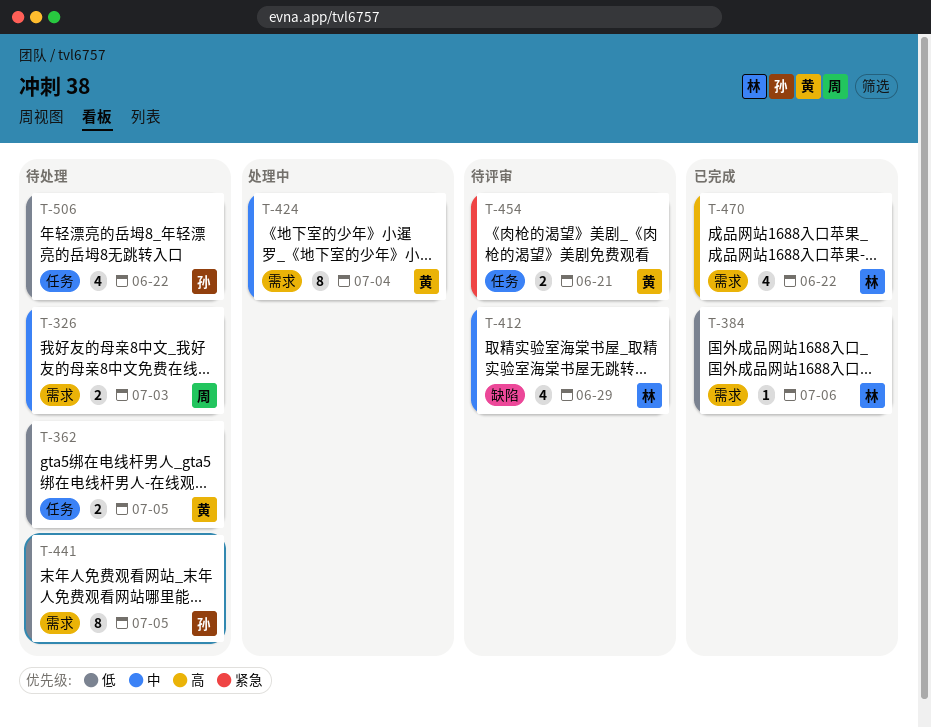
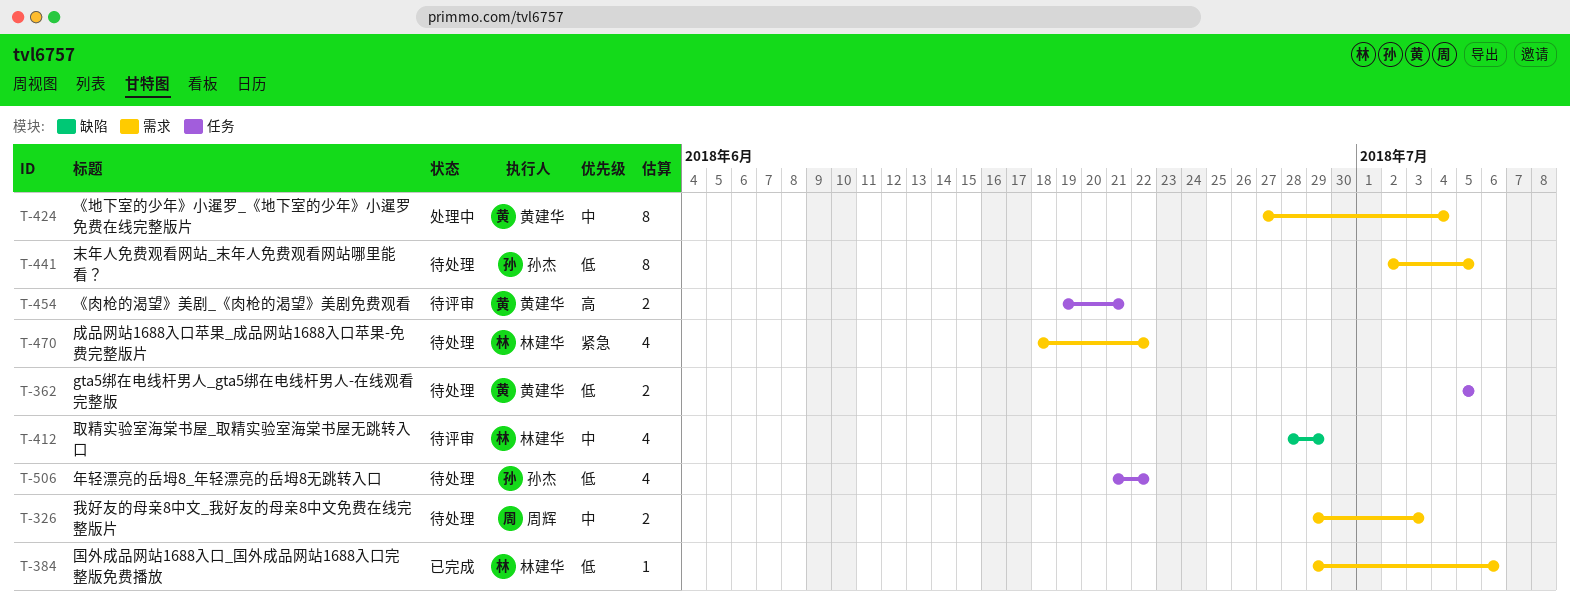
T-454, priority: 紧急 -> 高
T-470, status: 已完成 -> 待处理
T-470, priority: 高 -> 紧急

